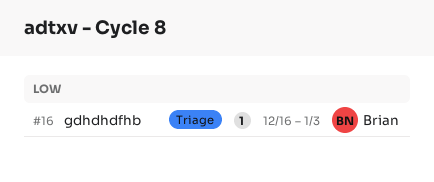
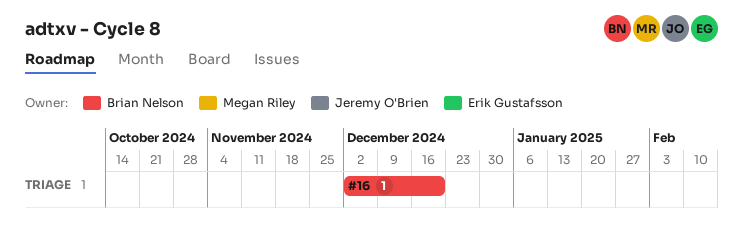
#16, start: Dec 16 -> Dec 2
#16, due: Jan 3 -> Dec 20

